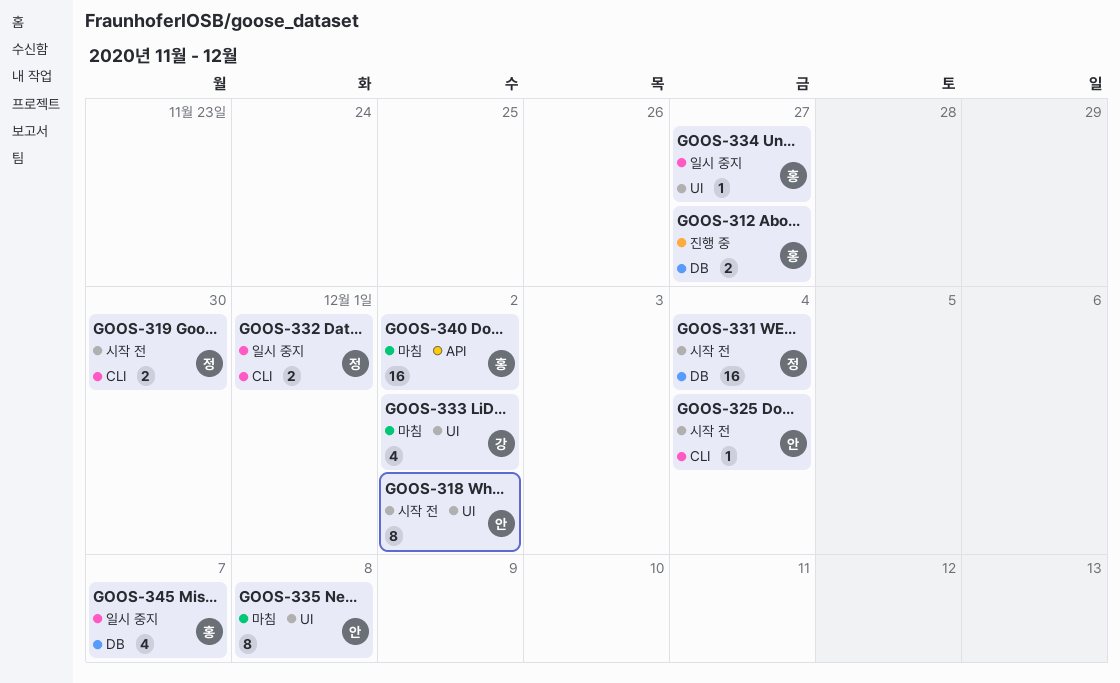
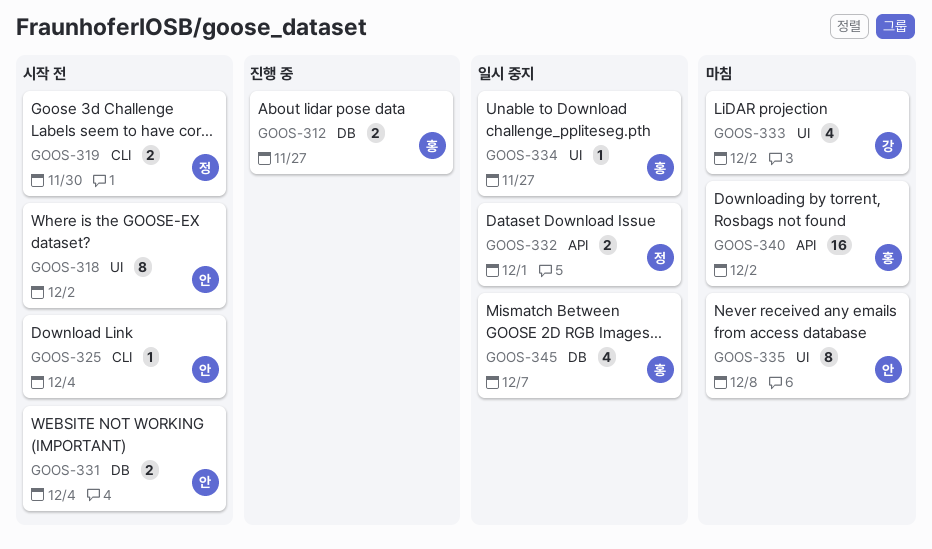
GOOS-331, owner: 정 -> 안
GOOS-331, estimate: 16 -> 2
GOOS-332, label: CLI -> API

